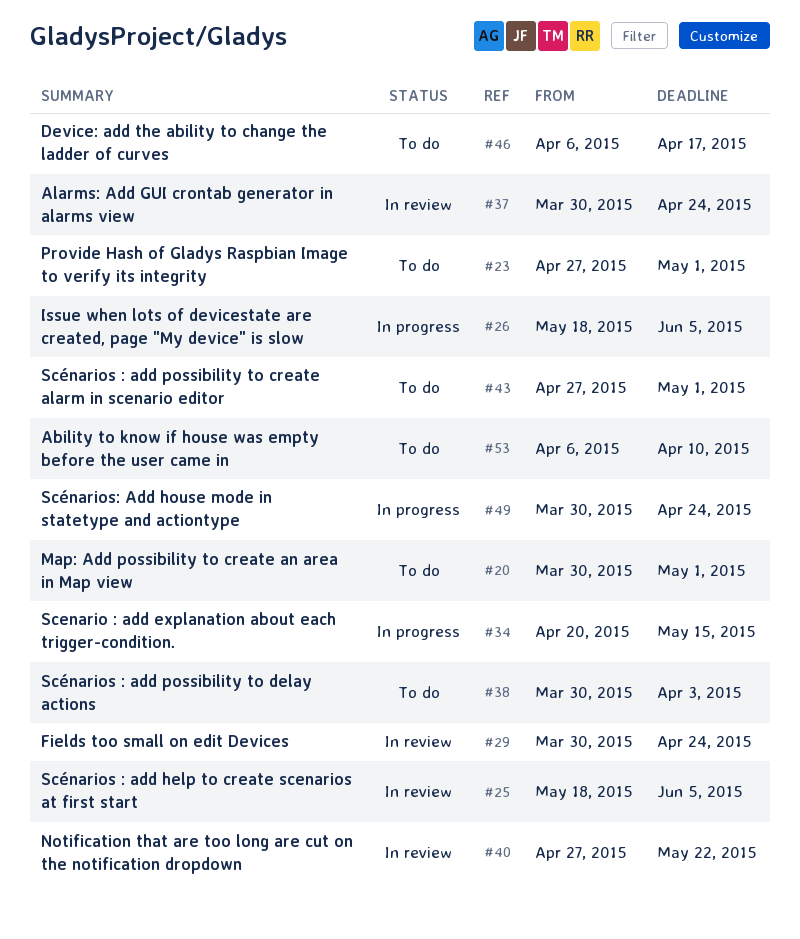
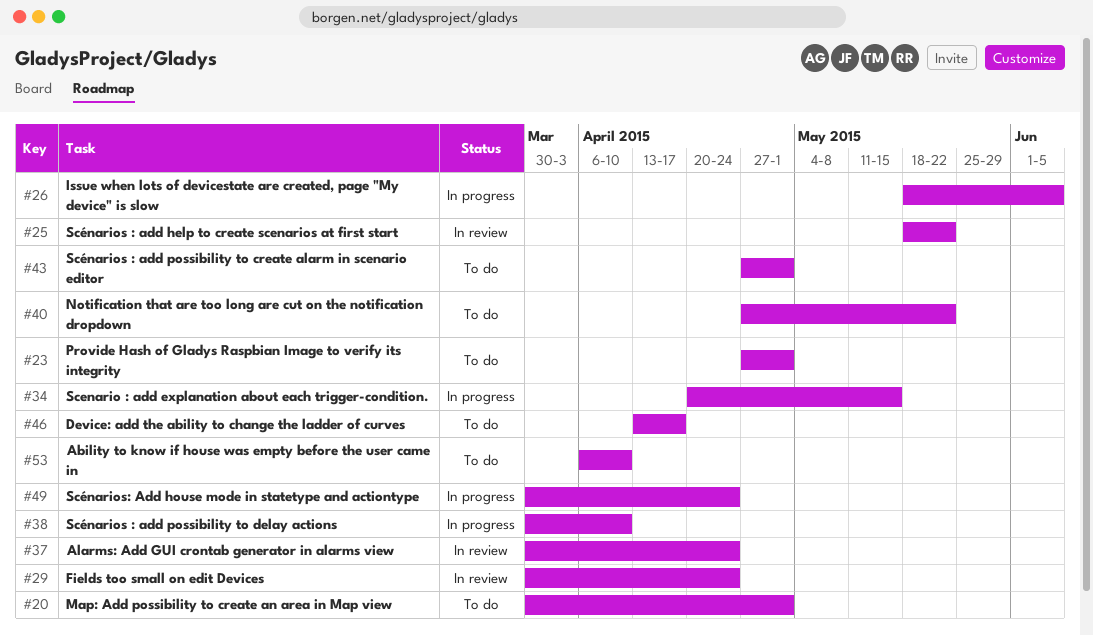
#25, due: Jun 5 -> May 22
#38, status: To do -> In progress
#38, due: Apr 3 -> Apr 10
#40, status: In review -> To do
#46, start: Apr 6 -> Apr 13

